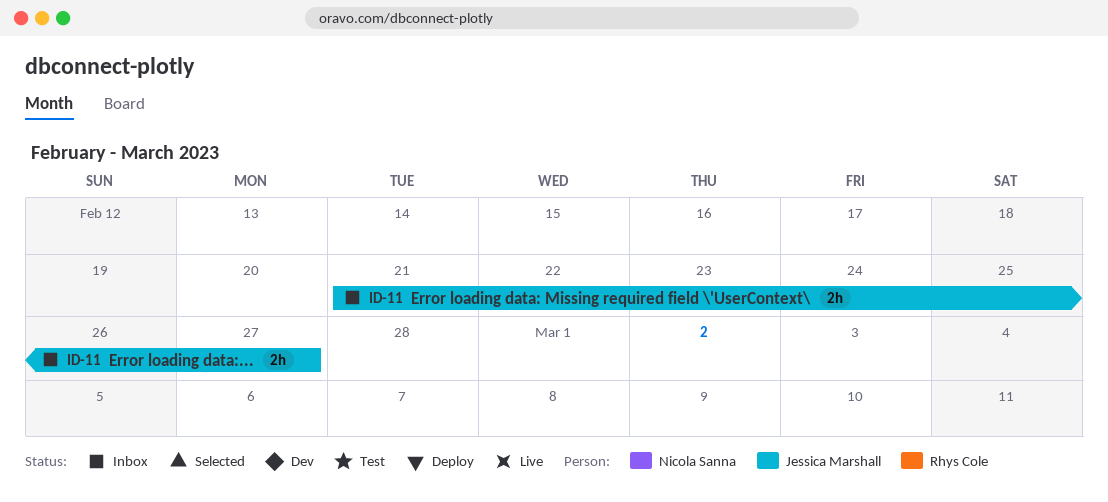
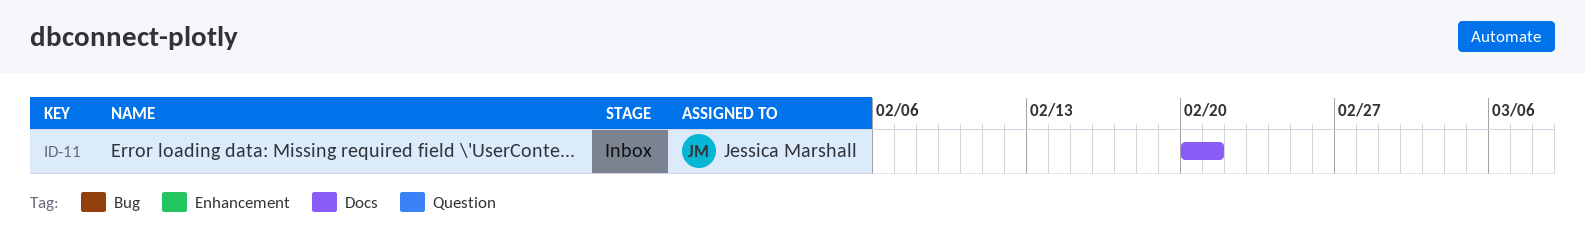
ID-11, start: Feb 21 -> Feb 20
ID-11, due: Feb 27 -> Feb 21

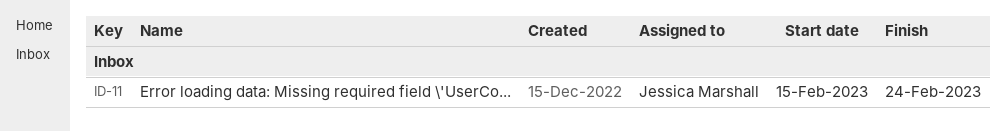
ID-11, start: Feb 20 -> Feb 15
ID-11, due: Feb 21 -> Feb 24

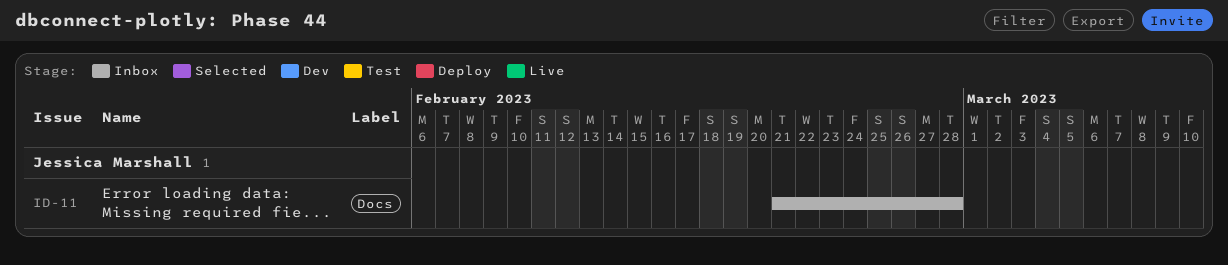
ID-11, start: Feb 15 -> Feb 21
ID-11, due: Feb 24 -> Feb 28

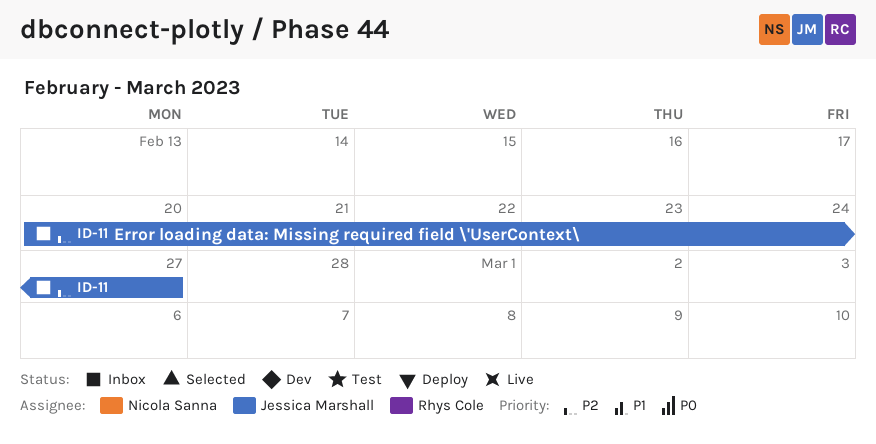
ID-11, start: Feb 21 -> Feb 20
ID-11, due: Feb 28 -> Feb 27

